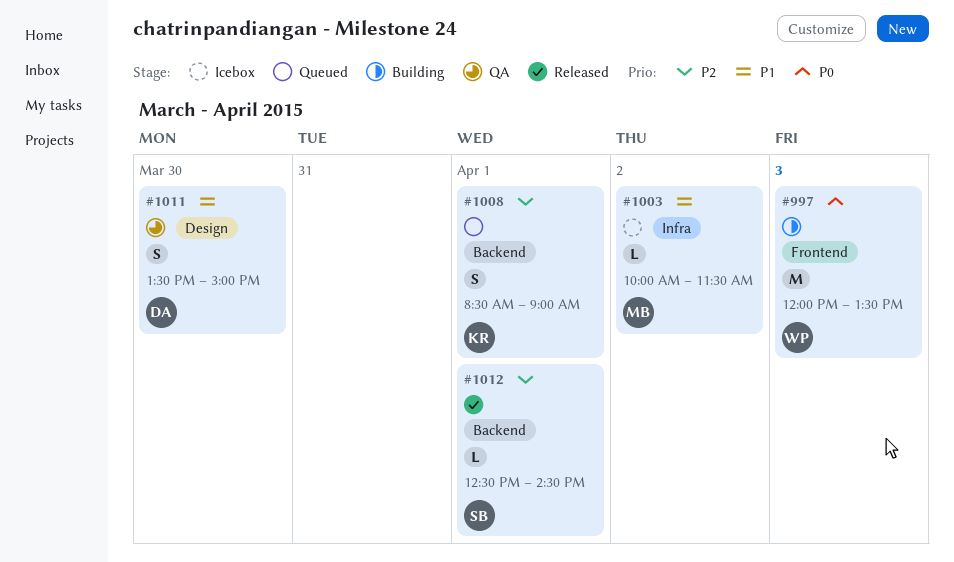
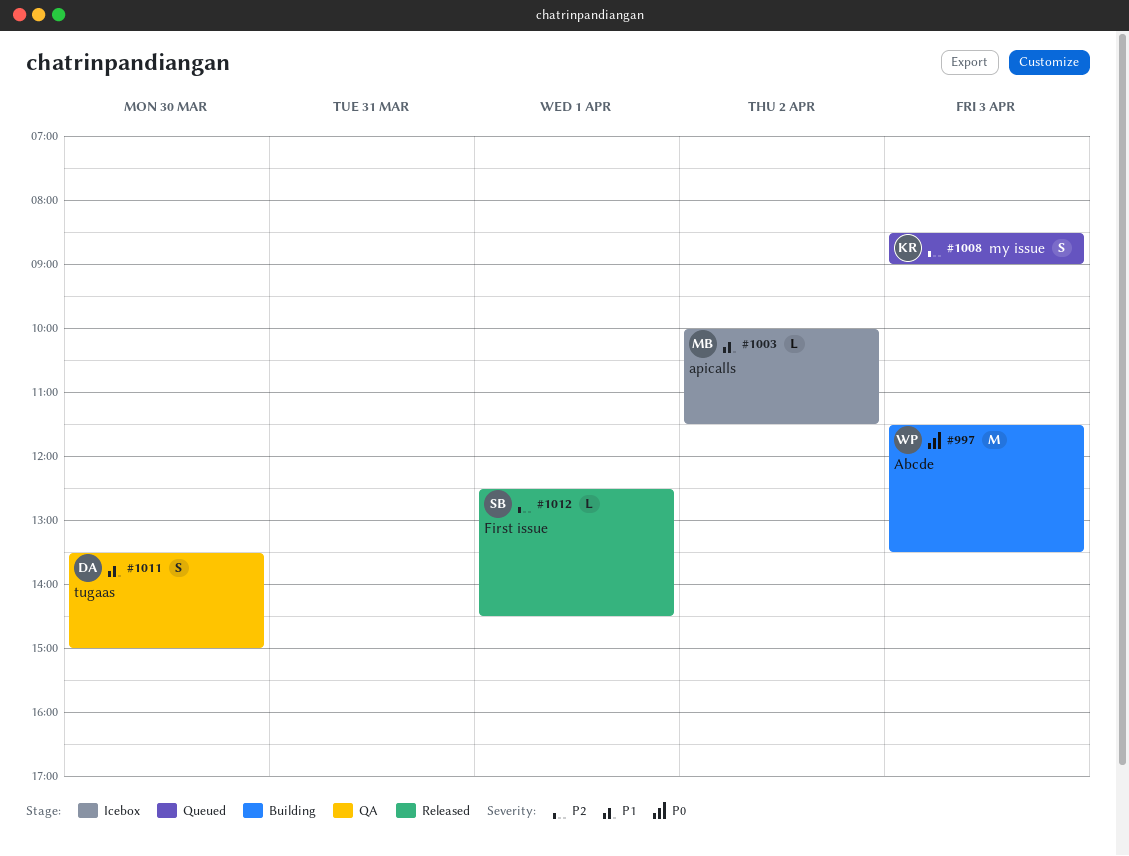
#997, begins: 12:00 -> 11:30
#1008, day: Apr 1 -> Apr 3

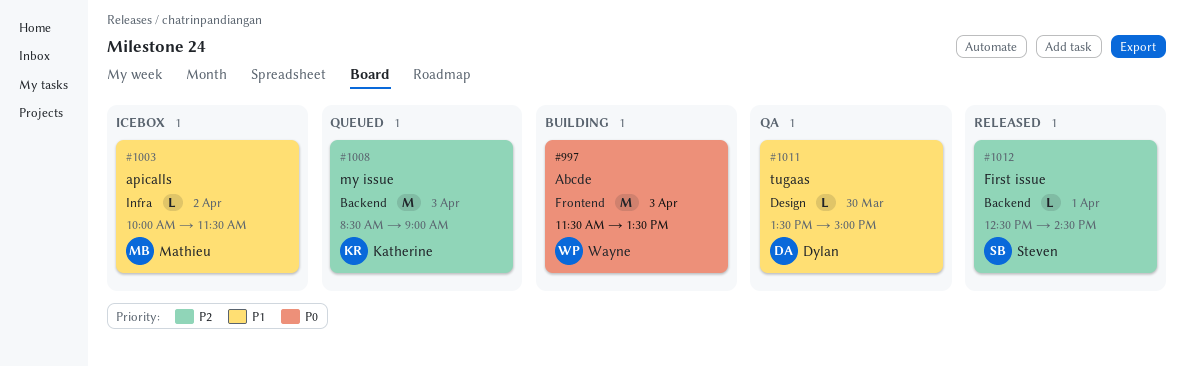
#1008, estimate: S -> M
#1011, estimate: S -> L

